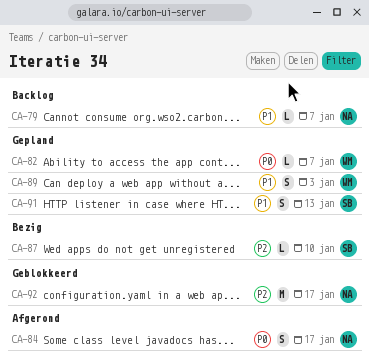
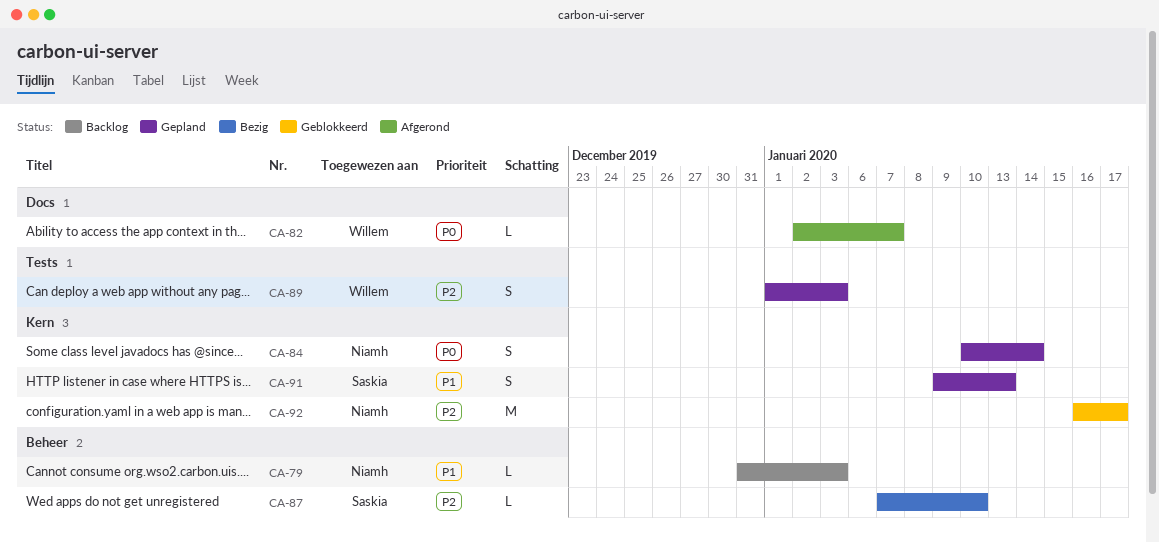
CA-79, due: Jan 7 -> Jan 3
CA-82, status: Gepland -> Afgerond
CA-84, status: Afgerond -> Gepland
CA-84, due: Jan 17 -> Jan 14
CA-89, priority: P1 -> P2

